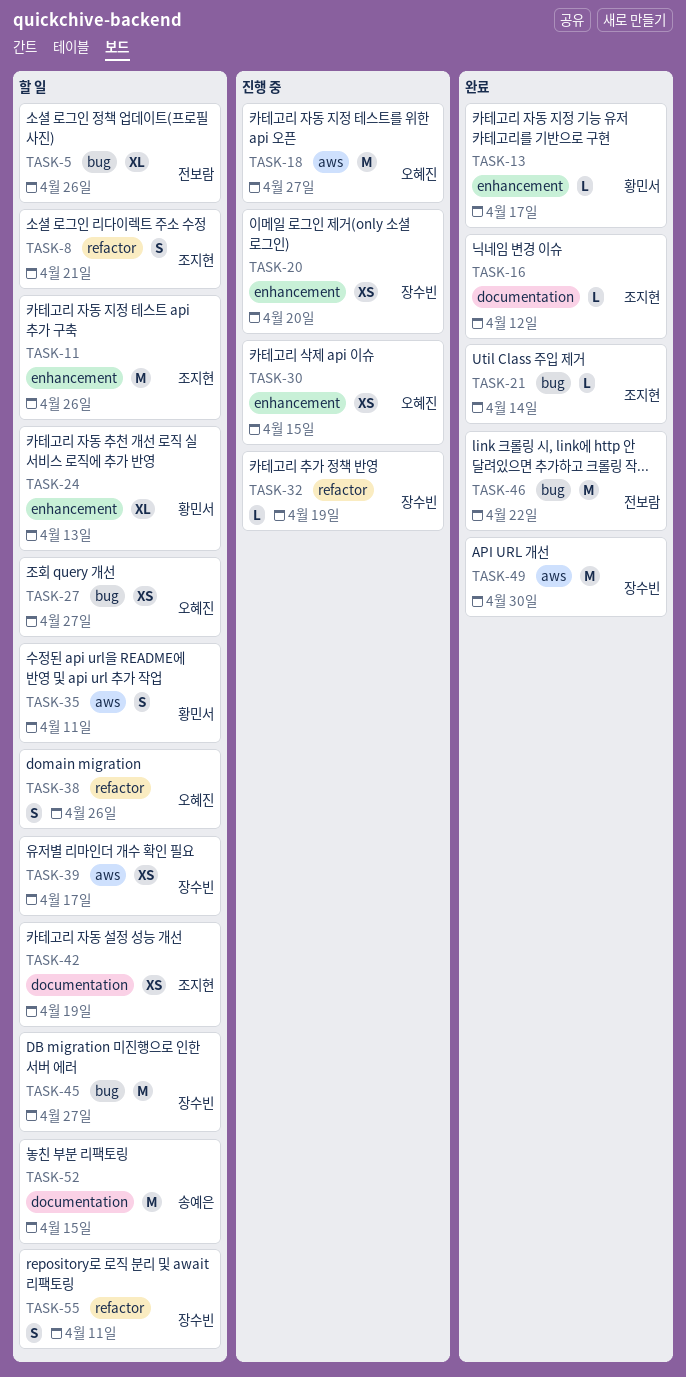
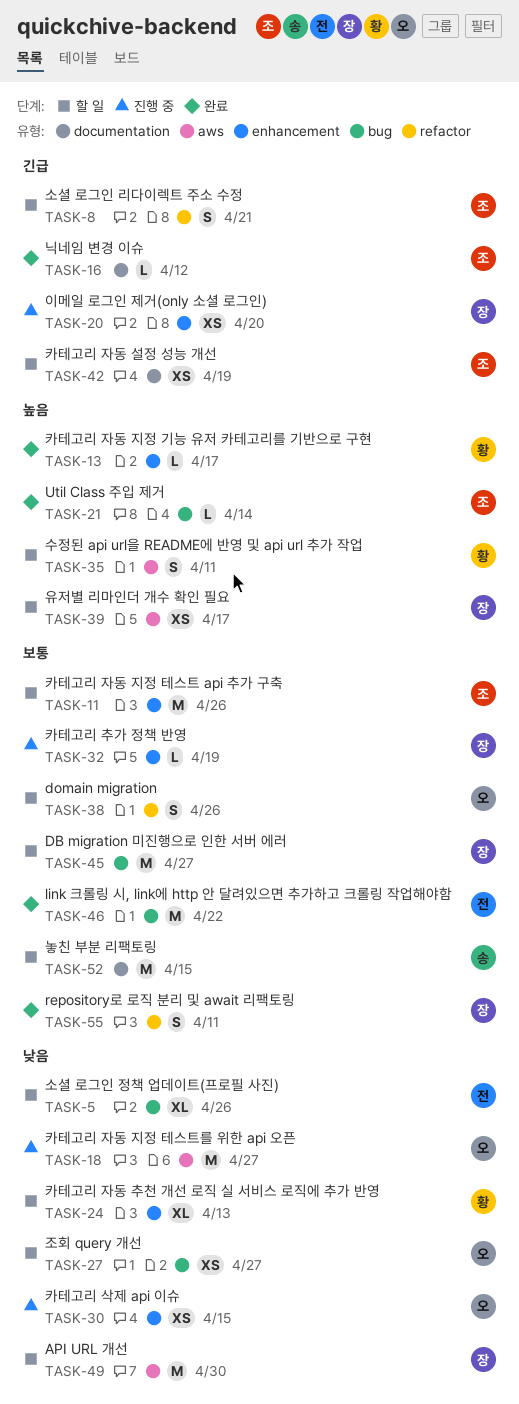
TASK-32, label: refactor -> enhancement
TASK-49, status: 완료 -> 할 일
TASK-55, status: 할 일 -> 완료

